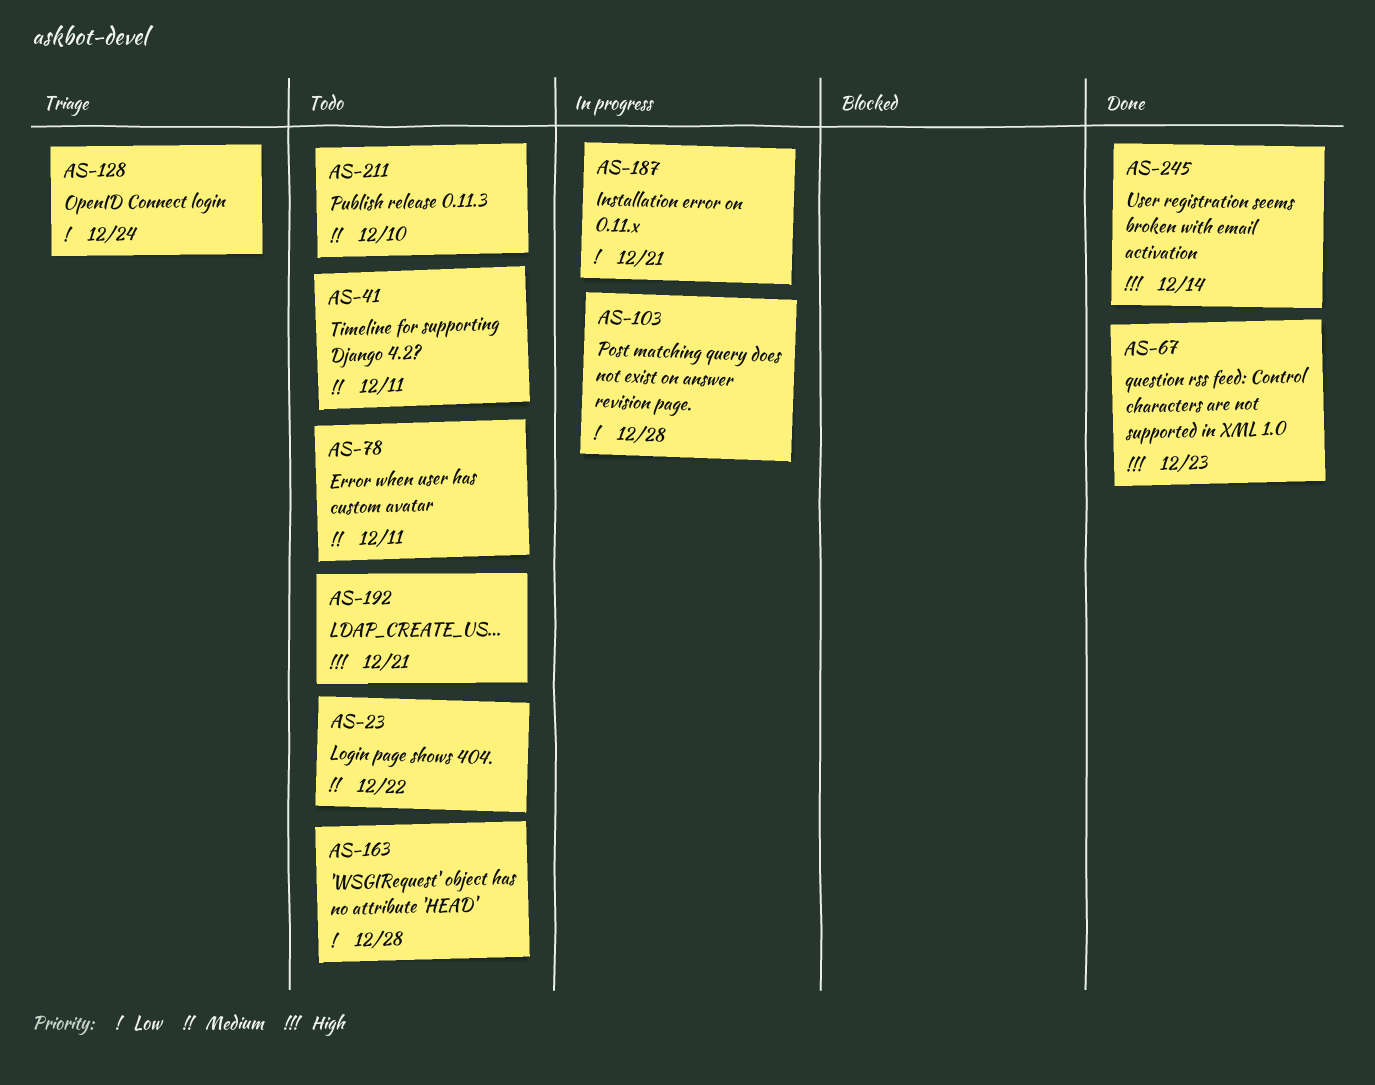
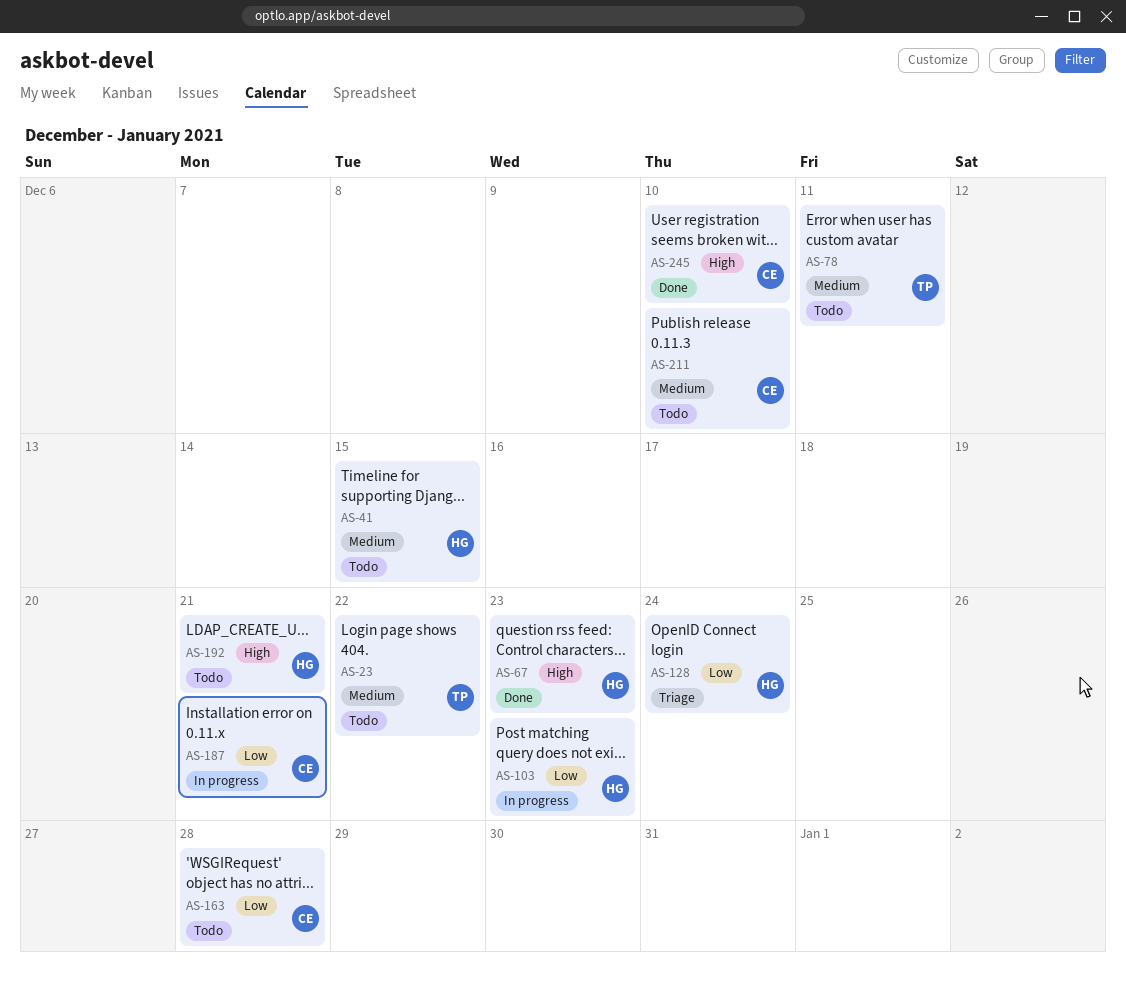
AS-41, due: Dec 11 -> Dec 15
AS-103, due: Dec 28 -> Dec 23
AS-245, due: Dec 14 -> Dec 10

